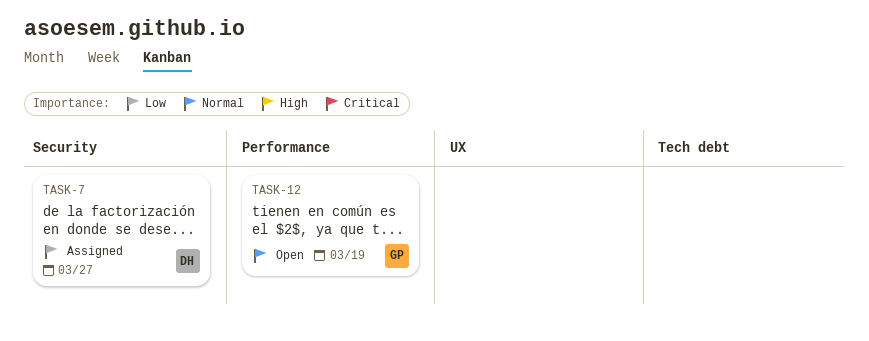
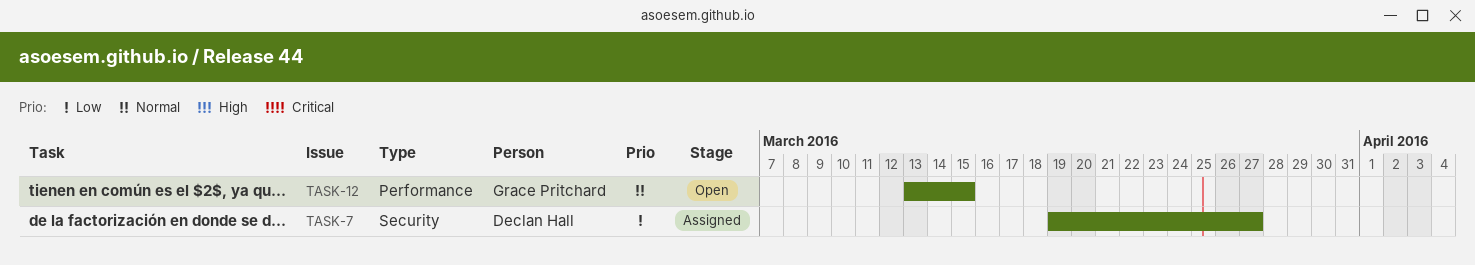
TASK-12, due: Mar 19 -> Mar 15

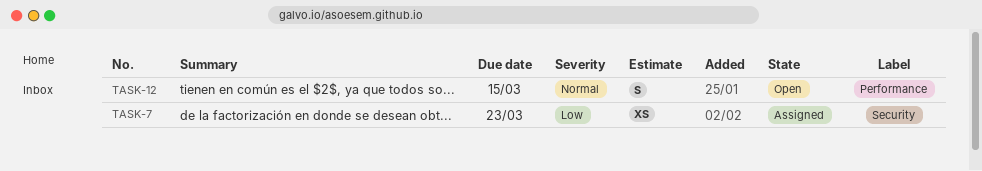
TASK-7, due: Mar 27 -> Mar 23

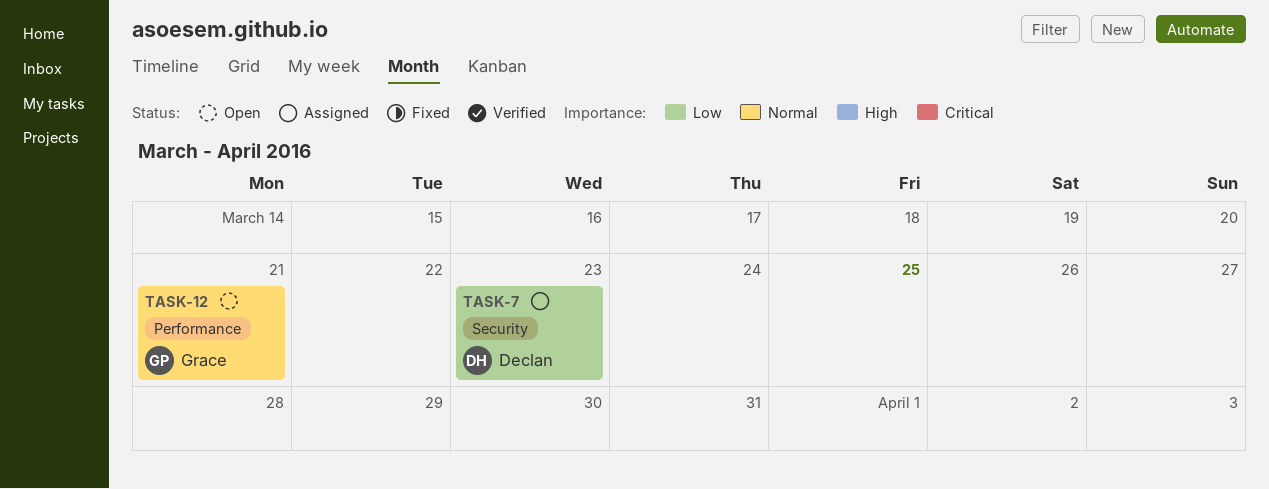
TASK-12, due: Mar 15 -> Mar 21

